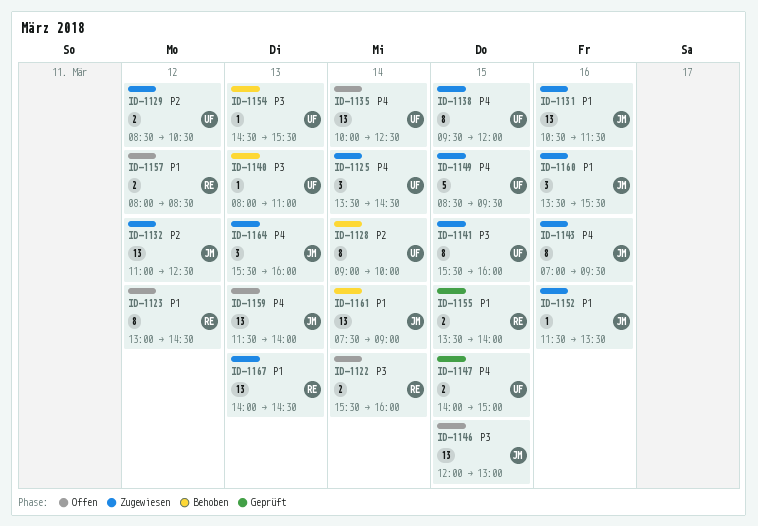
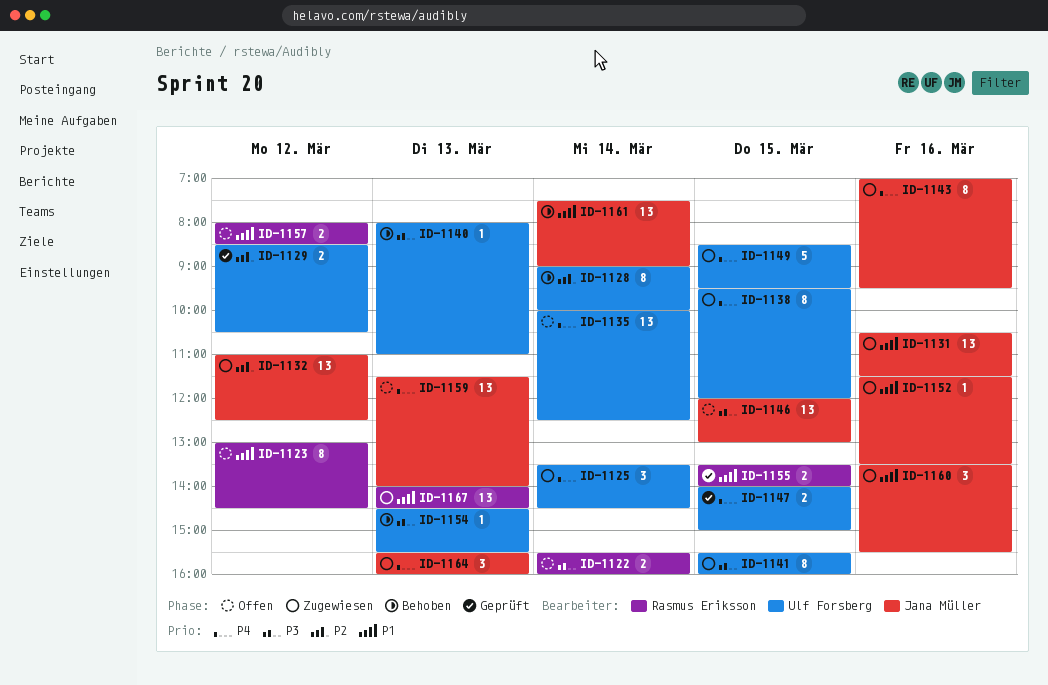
ID-1129, status: Zugewiesen -> Geprüft

